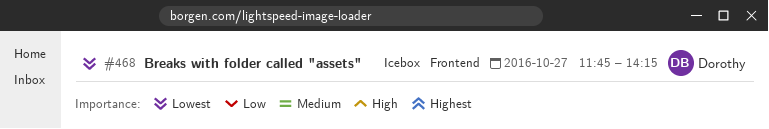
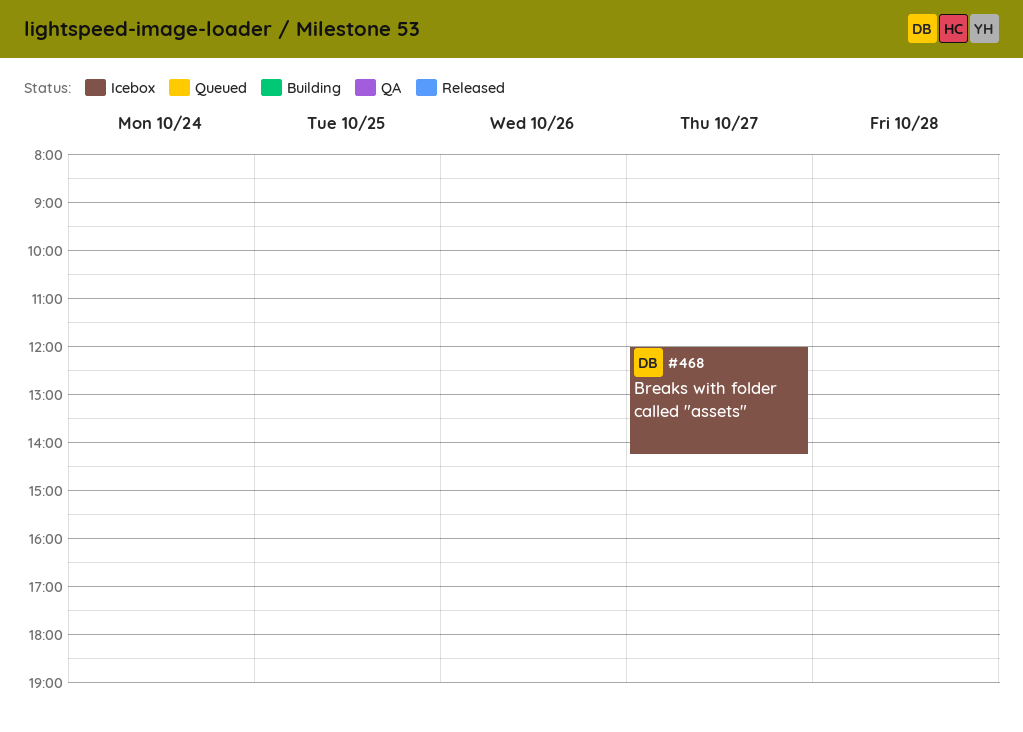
#468, begins: 11:45 -> 12:00

